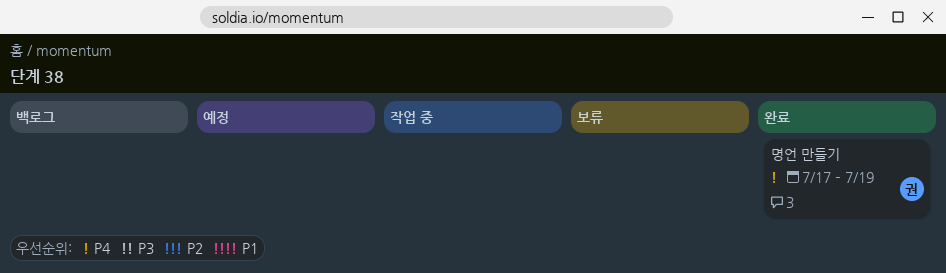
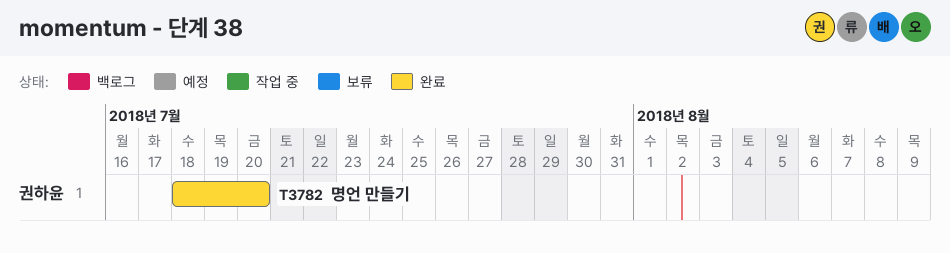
명언 만들기, start: Jul 17 -> Jul 18
명언 만들기, due: Jul 19 -> Jul 20

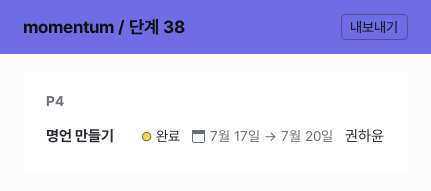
명언 만들기, start: Jul 18 -> Jul 17

